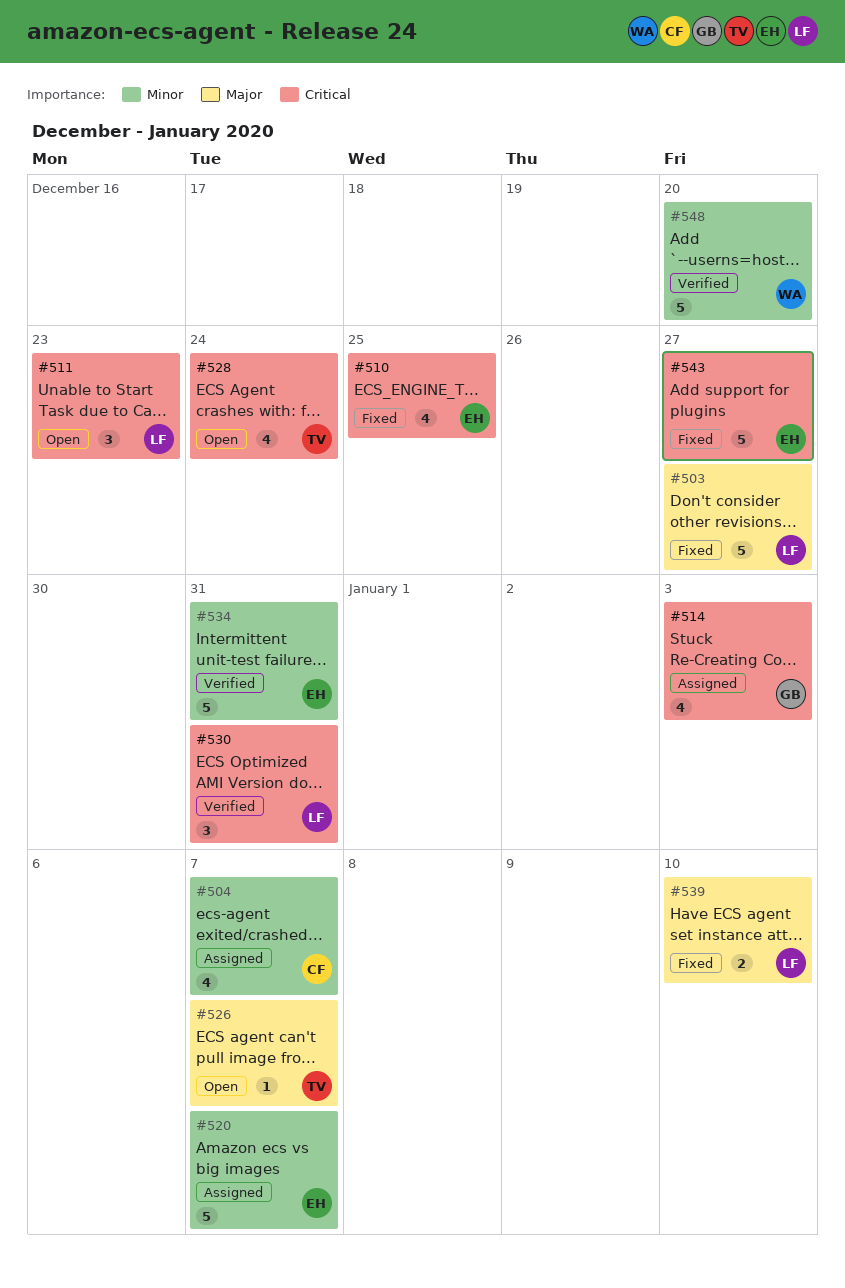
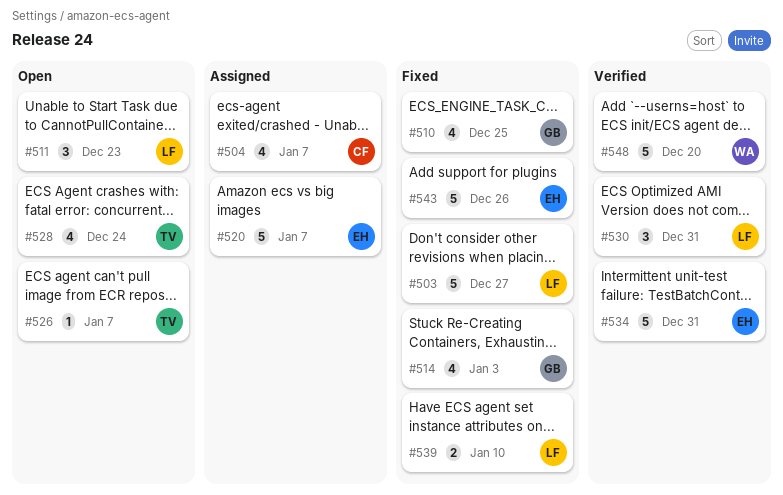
#510, owner: EH -> GB
#514, status: Assigned -> Fixed
#543, due: Dec 27 -> Dec 26

